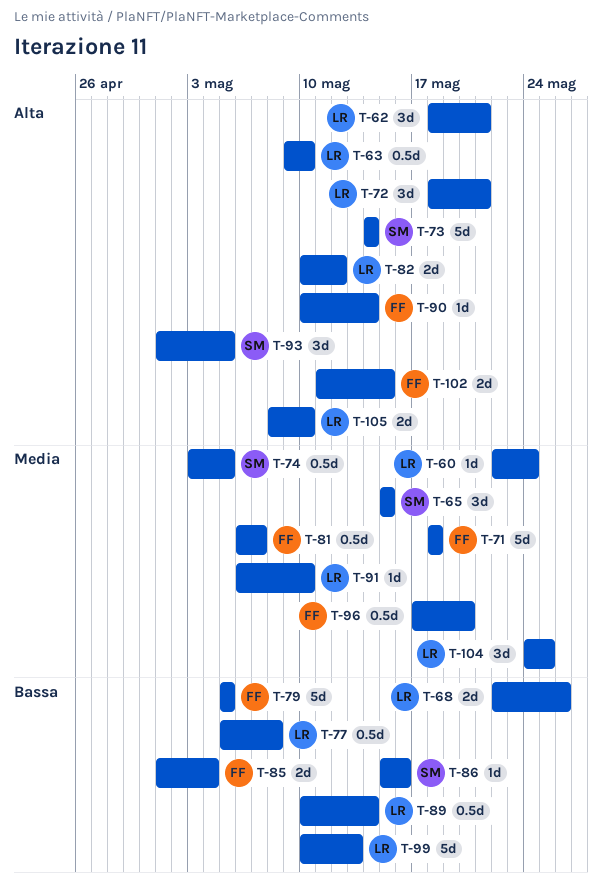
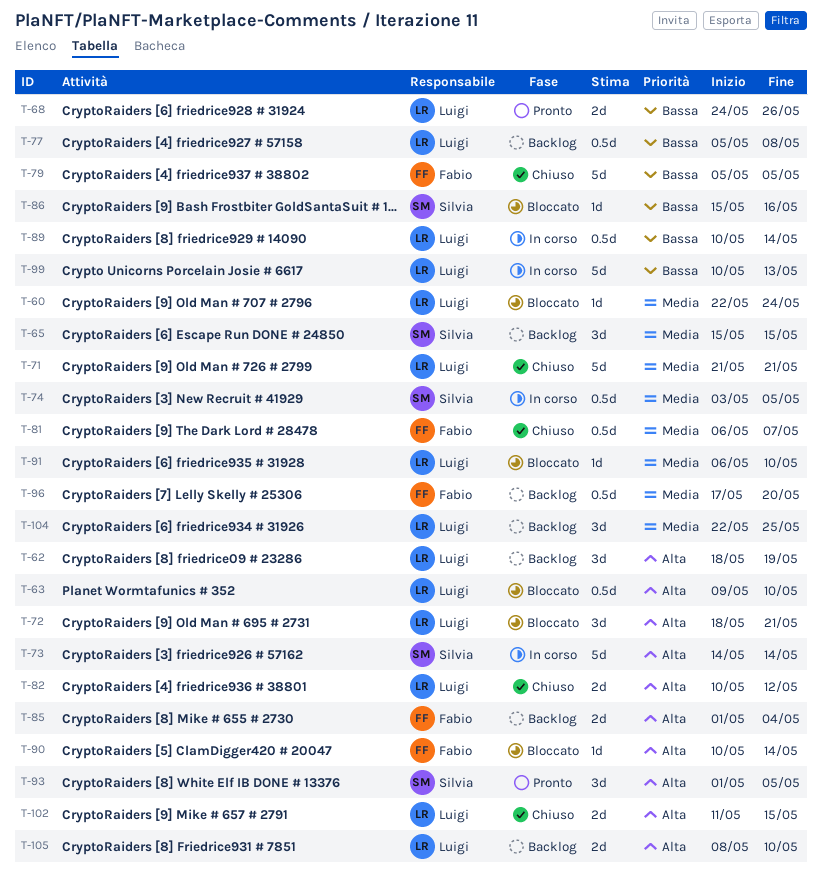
T-62, due: May 21 -> May 19
T-68, start: May 22 -> May 24
T-71, owner: Fabio -> Luigi
T-71, start: May 18 -> May 21
T-71, due: May 18 -> May 21
T-85, priority: Bassa -> Alta
T-102, owner: Fabio -> Luigi
T-104, start: May 24 -> May 22

